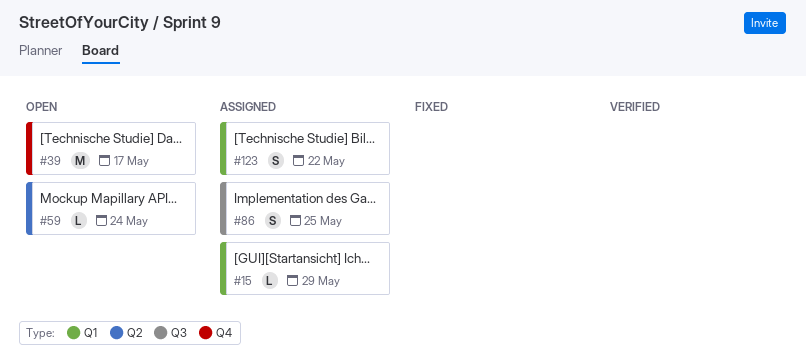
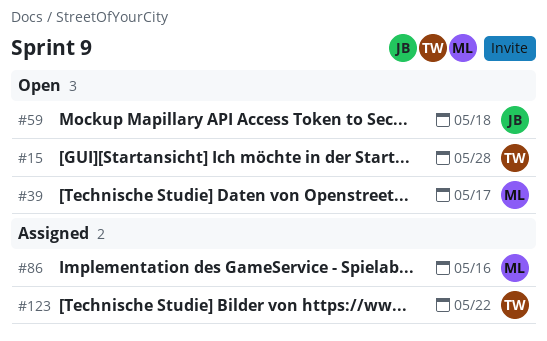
#15, status: Assigned -> Open
#15, due: May 29 -> May 28
#59, due: May 24 -> May 18
#86, due: May 25 -> May 16

